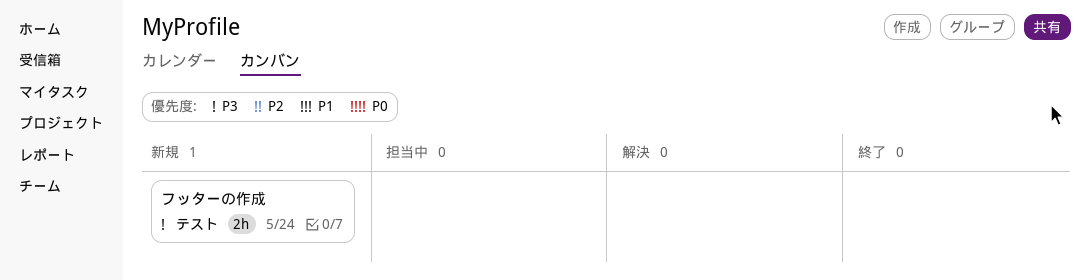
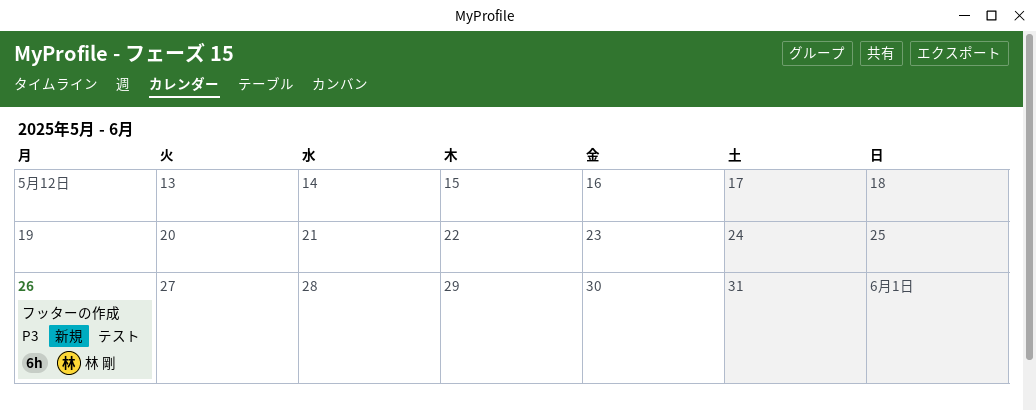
フッターの作成, estimate: 2h -> 6h
フッターの作成, due: May 24 -> May 26

